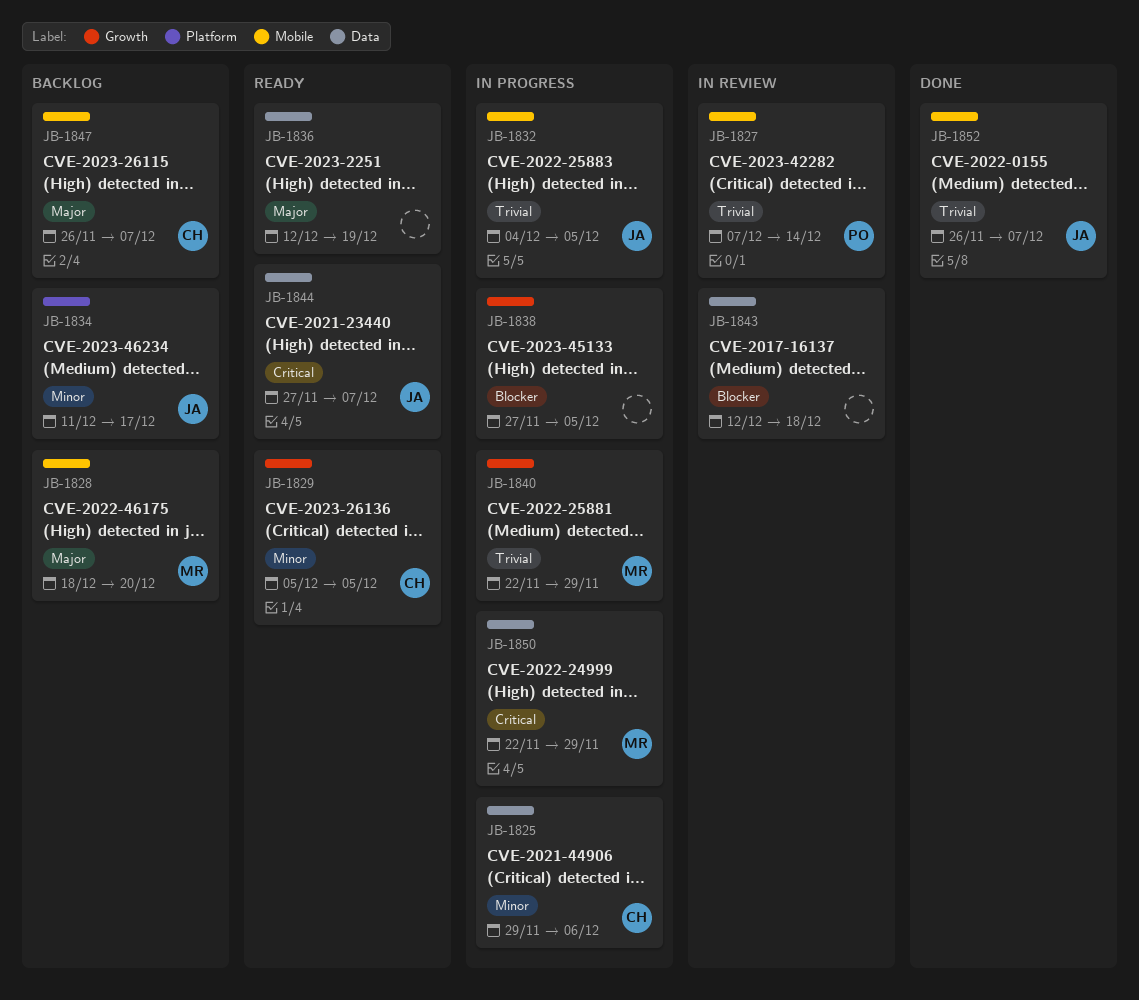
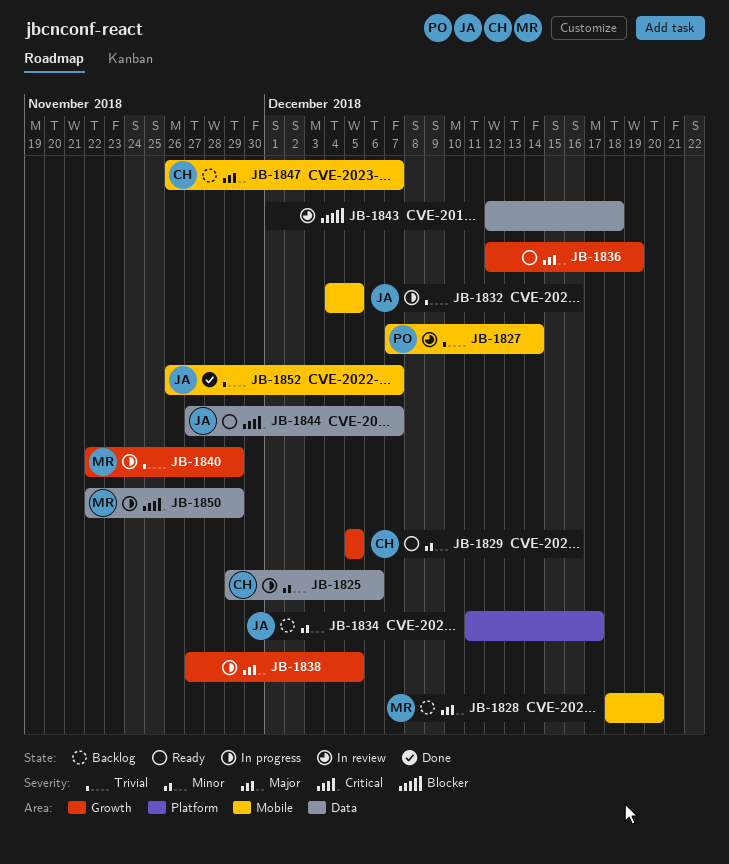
JB-1836, label: Data -> Growth
JB-1838, priority: Blocker -> Major

